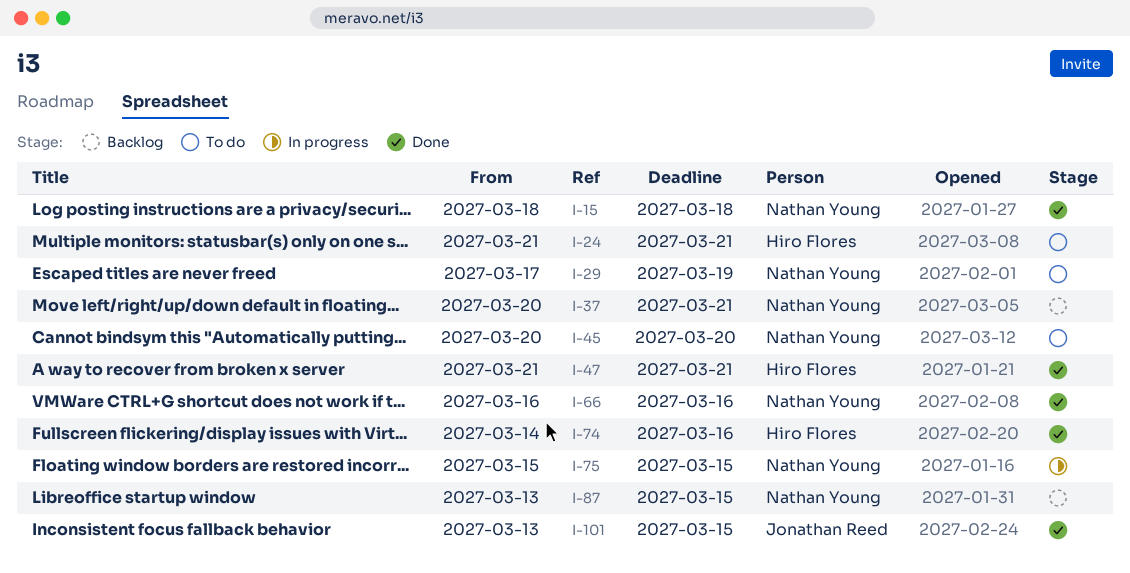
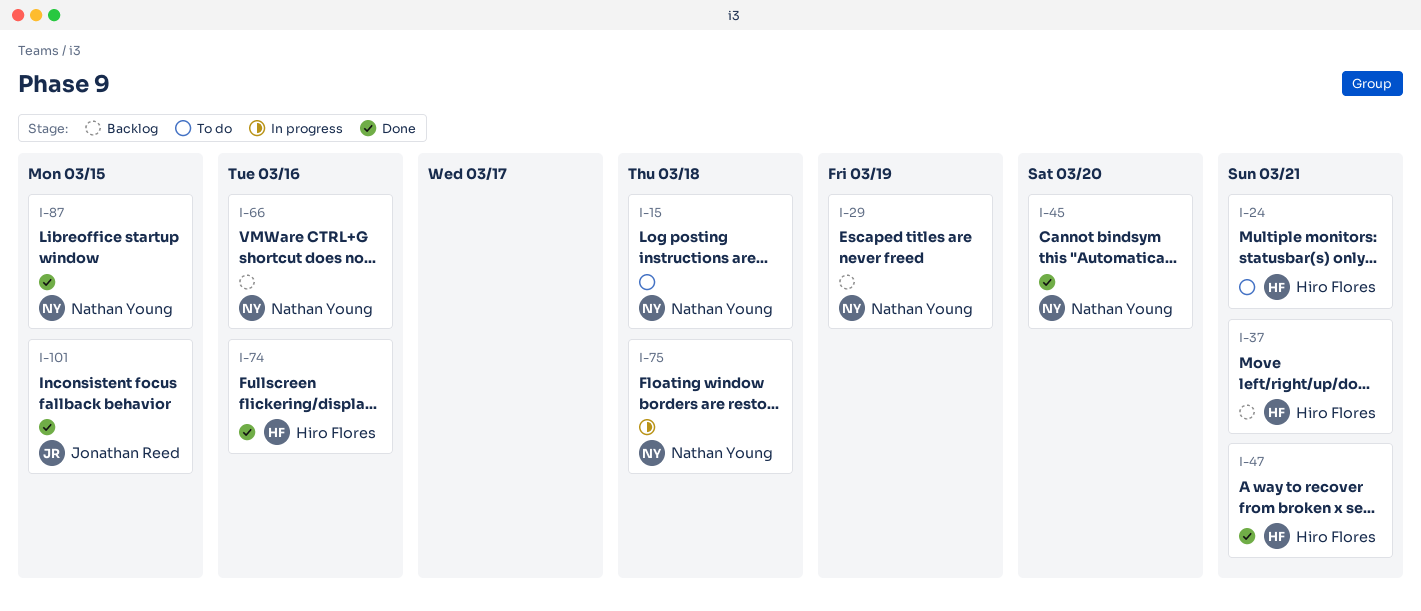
I-15, status: Done -> To do
I-29, status: To do -> Backlog
I-37, owner: Nathan Young -> Hiro Flores
I-45, status: To do -> Done
I-66, status: Done -> Backlog
I-75, due: Mar 15 -> Mar 18
I-87, status: Backlog -> Done

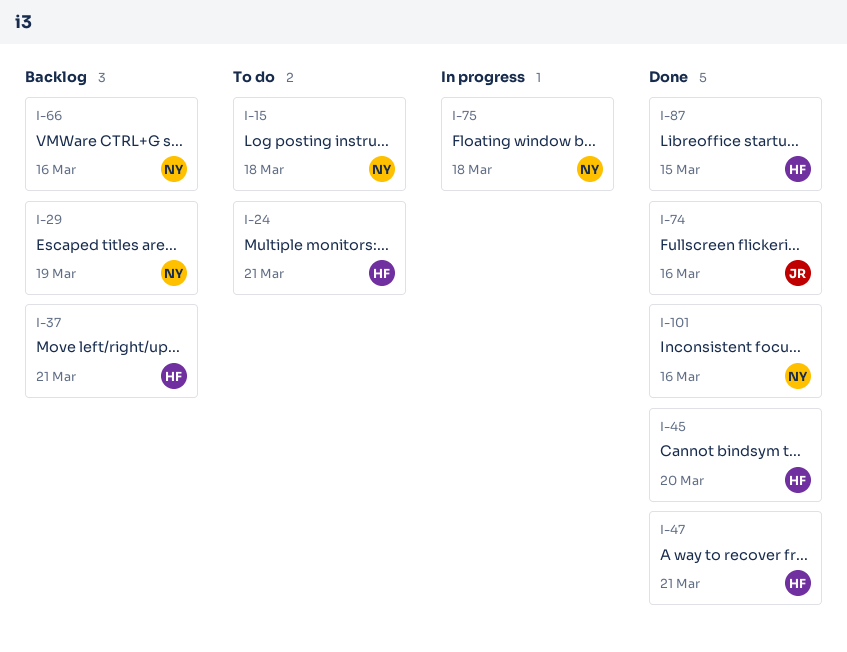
I-45, owner: Nathan Young -> Hiro Flores
I-74, owner: Hiro Flores -> Jonathan Reed
I-87, owner: Nathan Young -> Hiro Flores
I-101, owner: Jonathan Reed -> Nathan Young
I-101, due: Mar 15 -> Mar 16

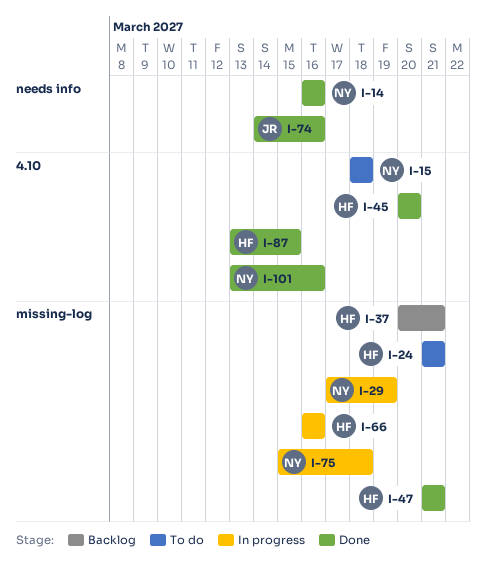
I-14: none -> present
I-29, status: Backlog -> In progress
I-66, status: Backlog -> In progress
I-66, owner: NY -> HF

